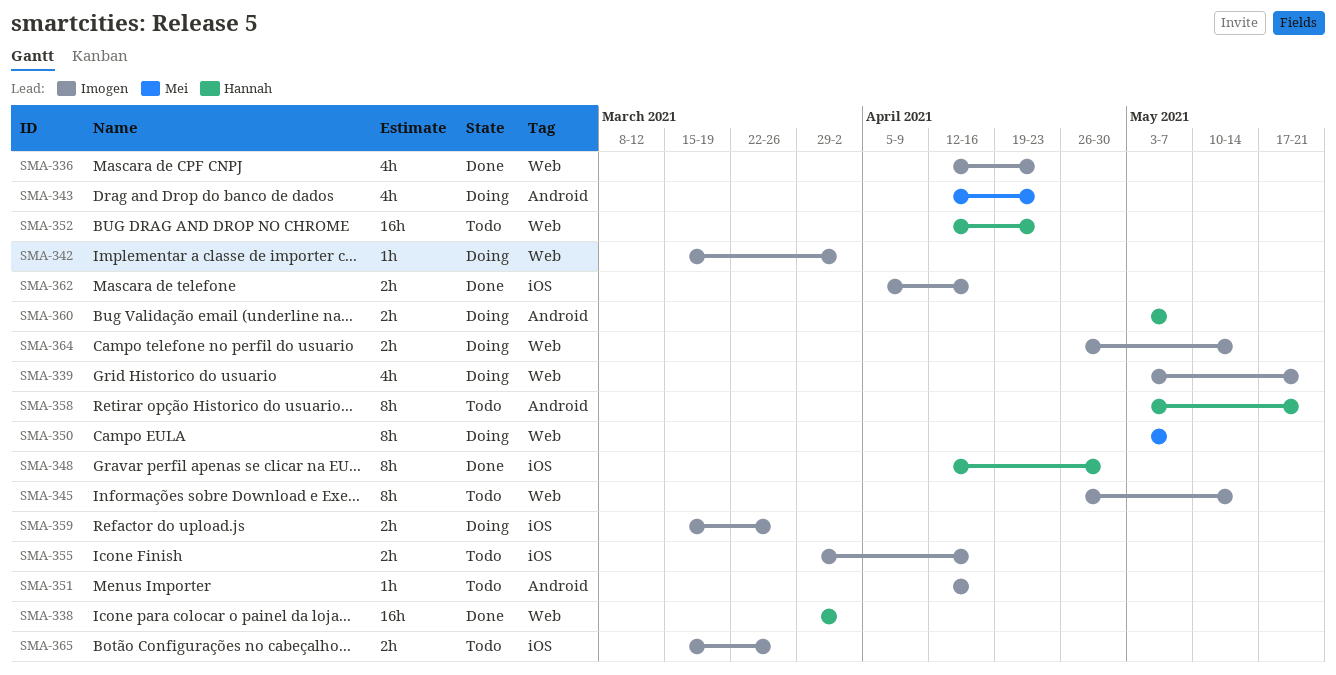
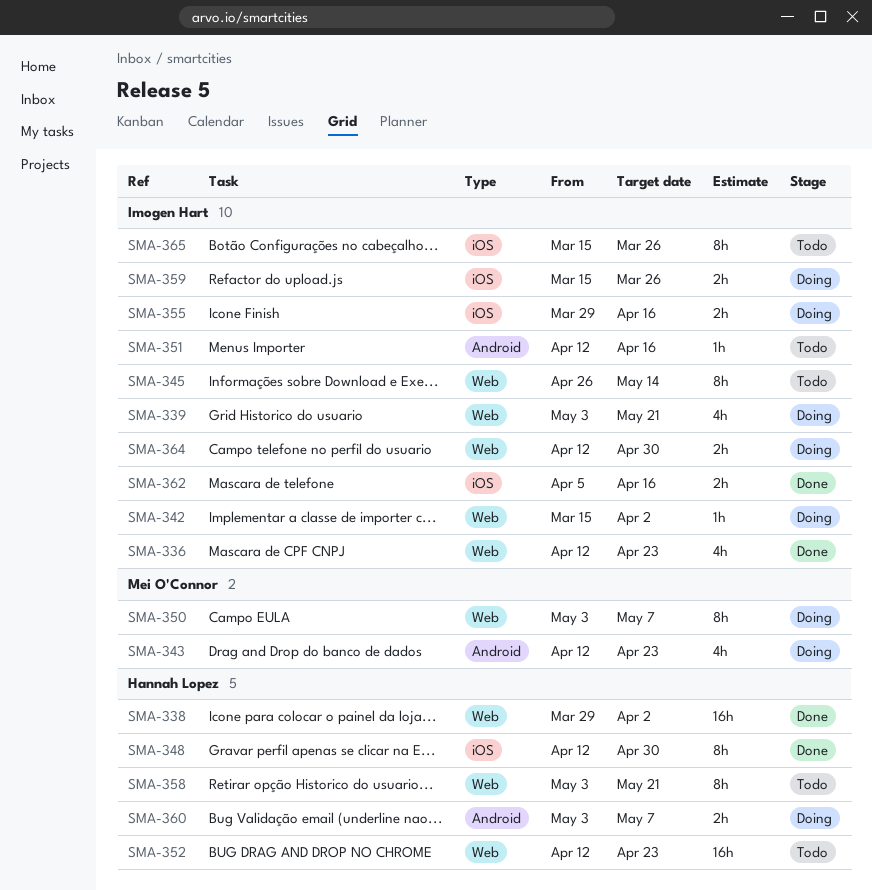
SMA-355, status: Todo -> Doing
SMA-358, label: Android -> Web
SMA-364, start: Apr 26 -> Apr 12
SMA-364, due: May 14 -> Apr 30
SMA-365, estimate: 2h -> 8h

